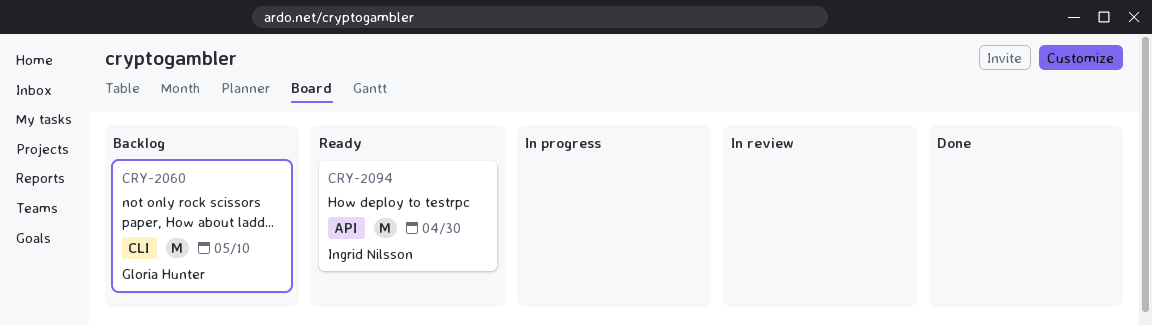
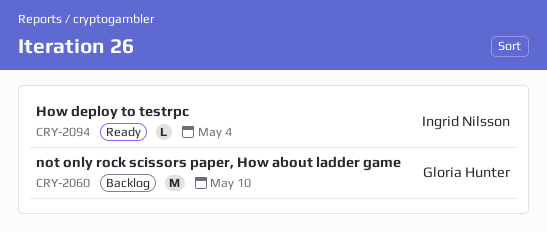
CRY-2094, estimate: M -> L
CRY-2094, due: Apr 30 -> May 4

